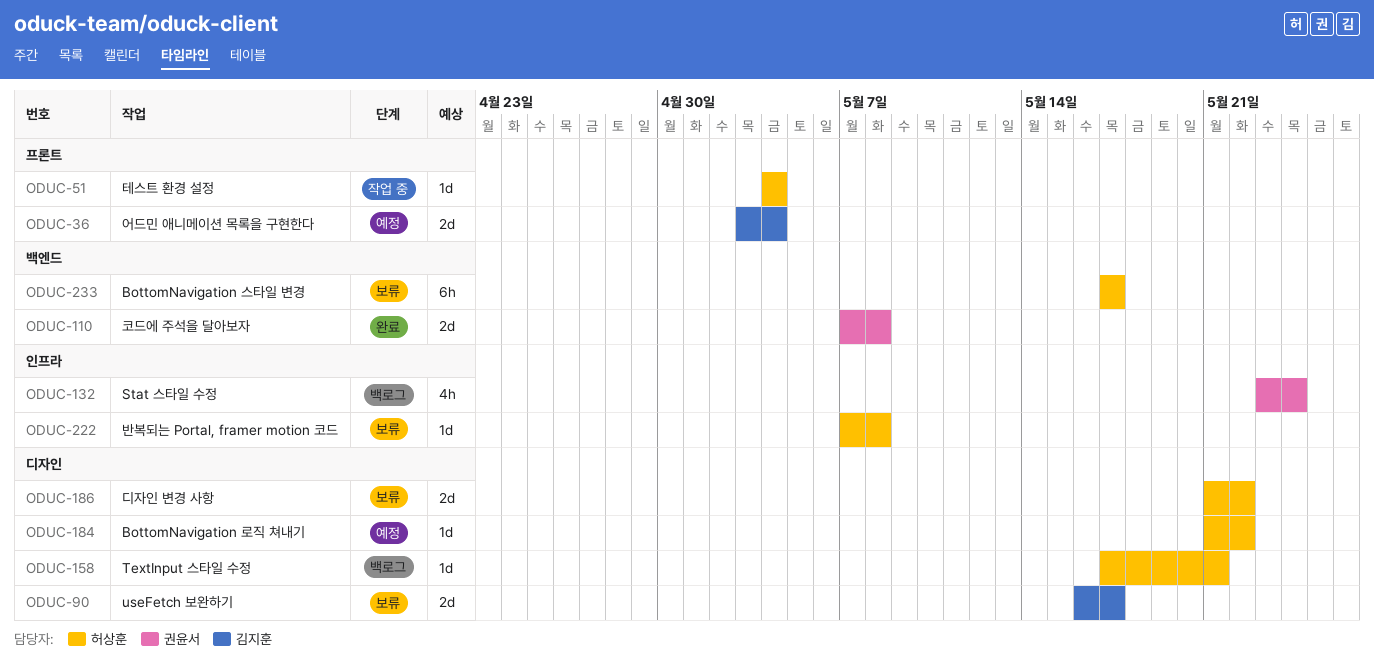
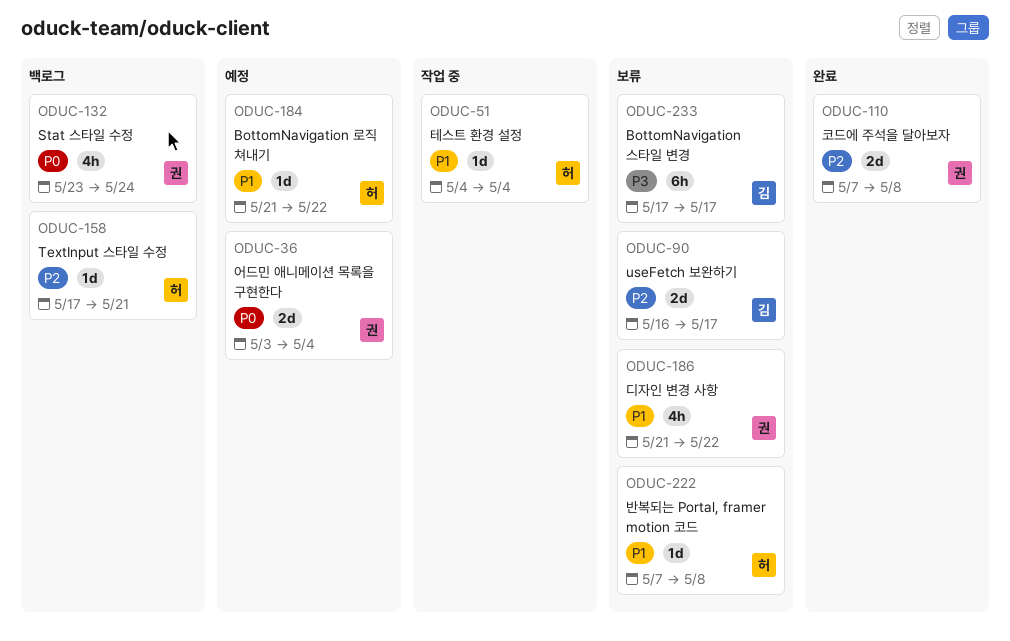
ODUC-36, owner: 김지훈 -> 권윤서
ODUC-186, owner: 허상훈 -> 권윤서
ODUC-186, estimate: 2d -> 4h
ODUC-233, owner: 허상훈 -> 김지훈

